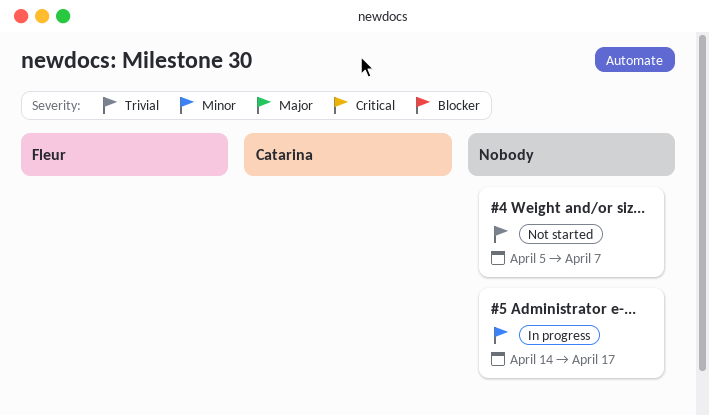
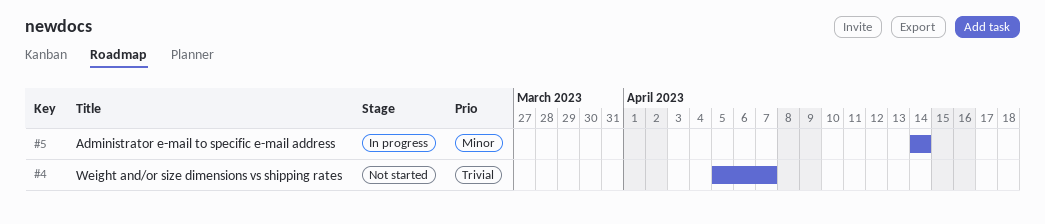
#5, due: Apr 17 -> Apr 14

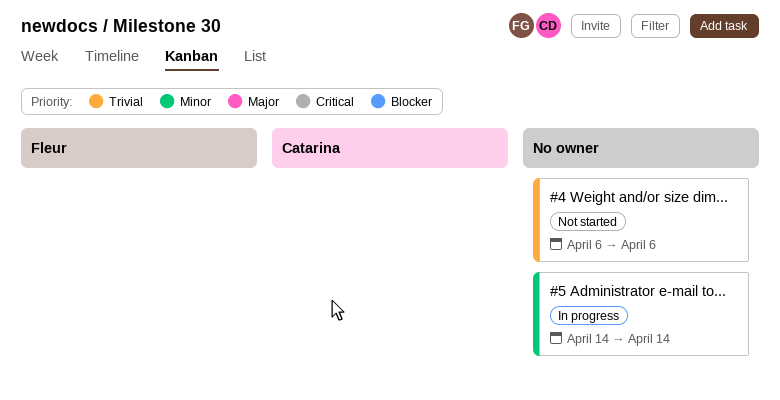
#4, start: Apr 5 -> Apr 6
#4, due: Apr 7 -> Apr 6

